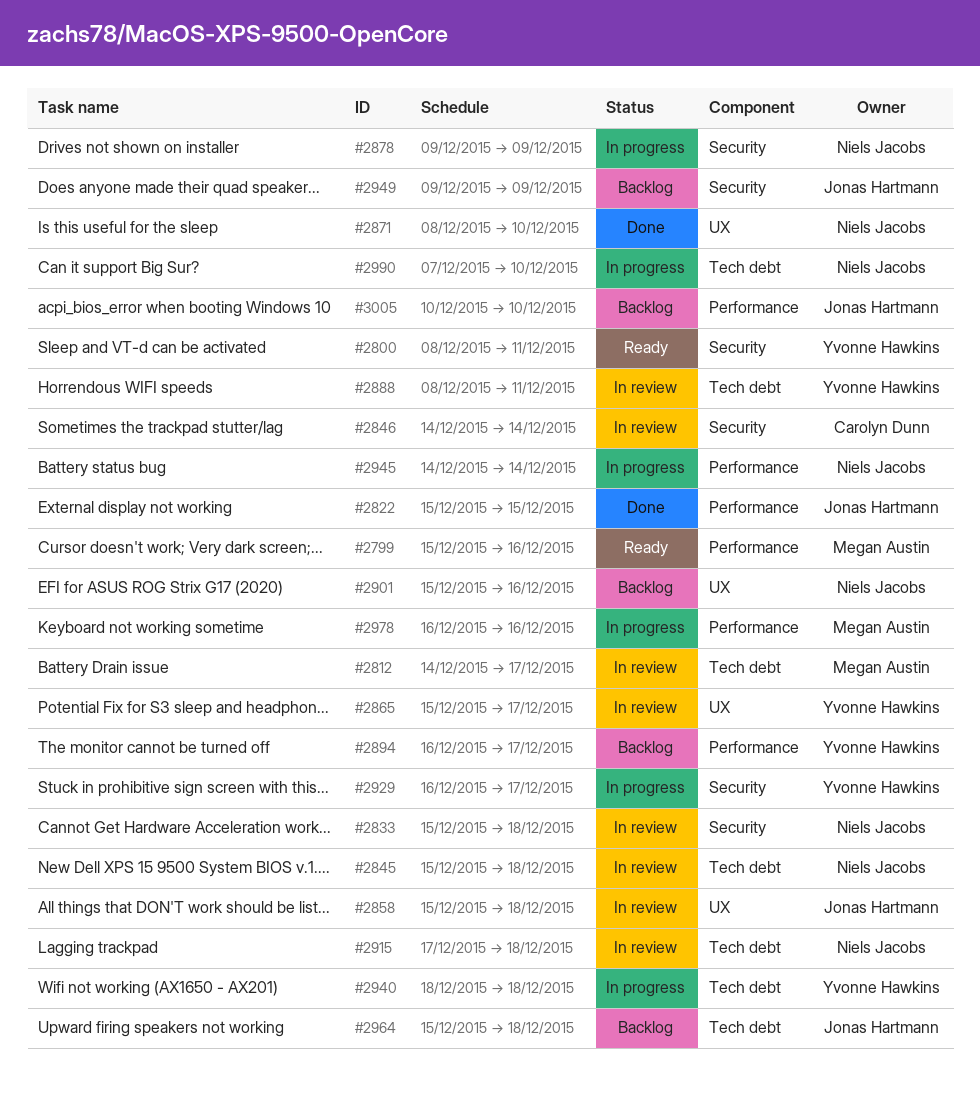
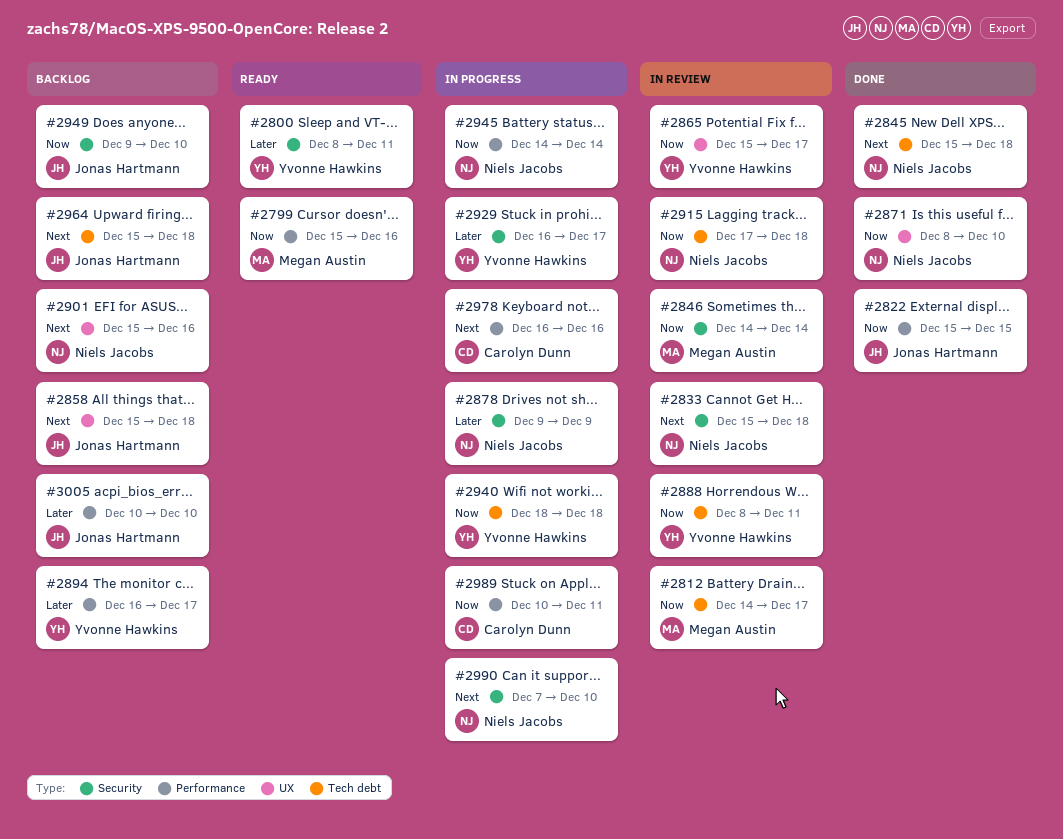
#2845, status: In review -> Done
#2846, owner: Carolyn Dunn -> Megan Austin
#2858, status: In review -> Backlog
#2949, due: Dec 9 -> Dec 10
#2978, owner: Megan Austin -> Carolyn Dunn
#2989: none -> present
#2990, label: Tech debt -> Security

